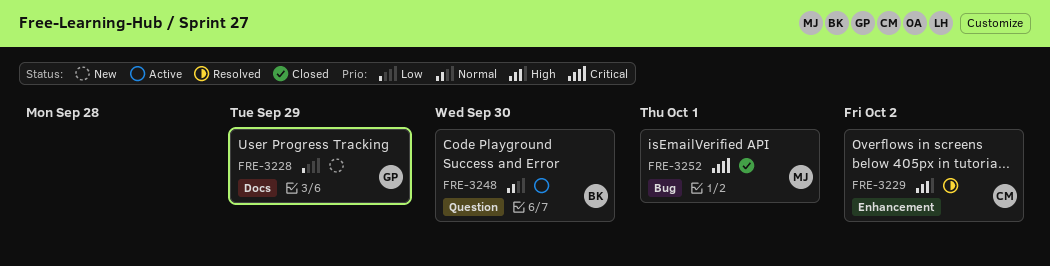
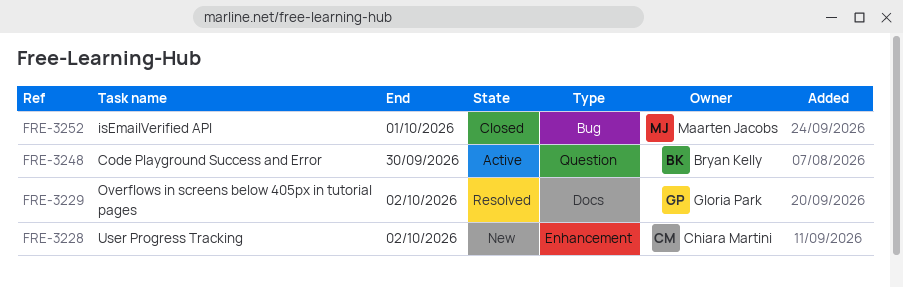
FRE-3228, owner: Gloria Park -> Chiara Martini
FRE-3228, label: Docs -> Enhancement
FRE-3228, due: Sep 29 -> Oct 2
FRE-3229, owner: Chiara Martini -> Gloria Park
FRE-3229, label: Enhancement -> Docs

